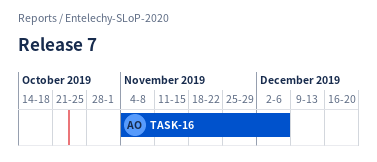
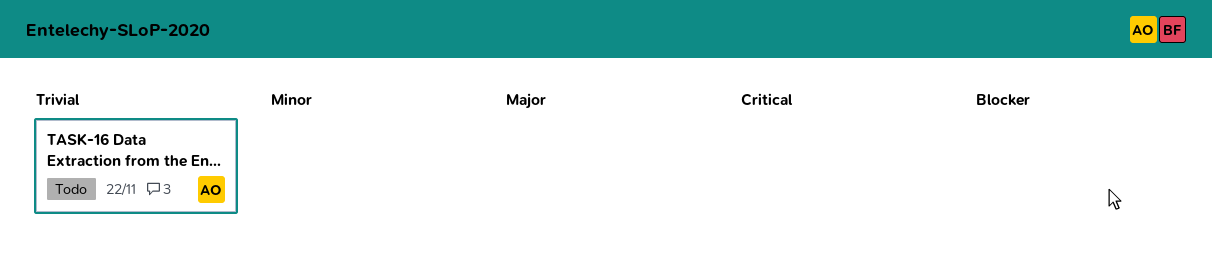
TASK-16, due: Dec 6 -> Nov 22

